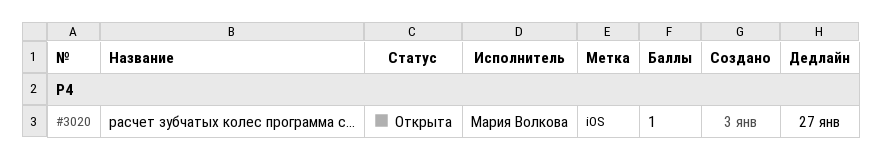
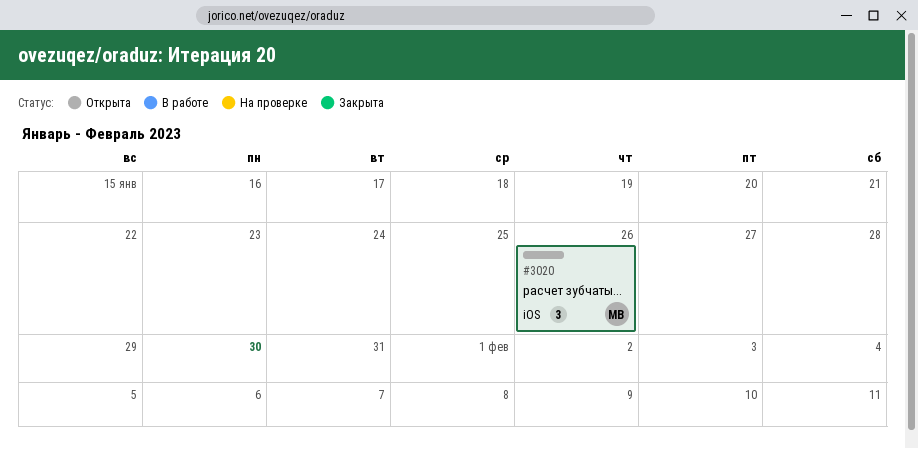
#3020, estimate: 1 -> 3
#3020, due: Jan 27 -> Jan 26

